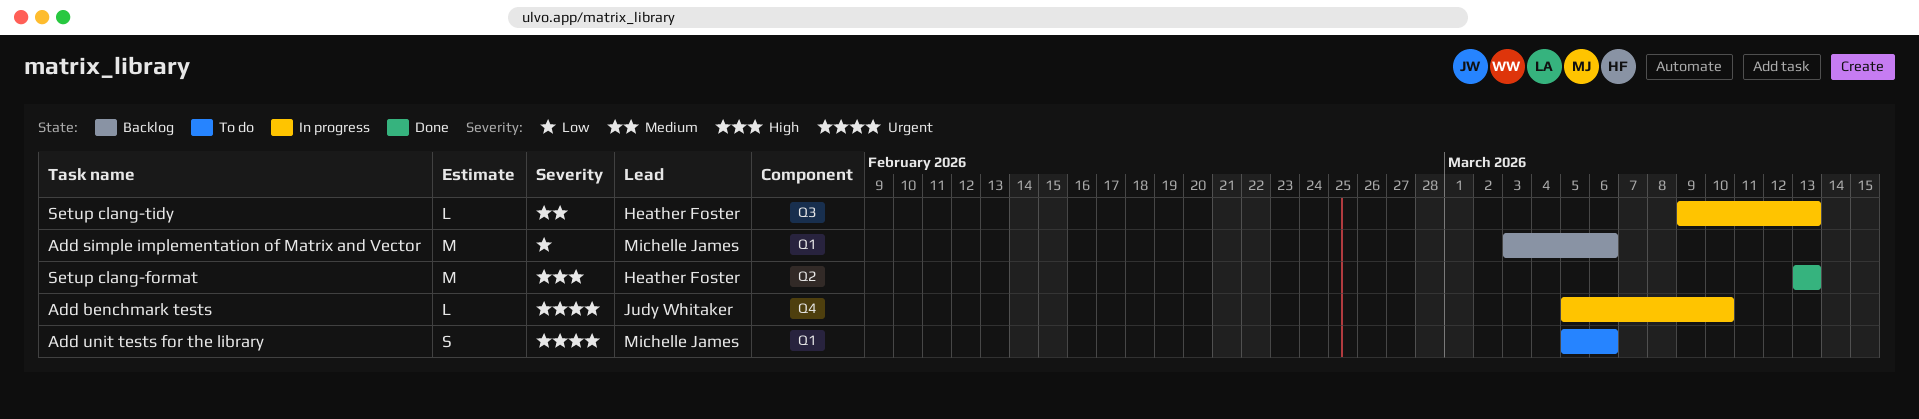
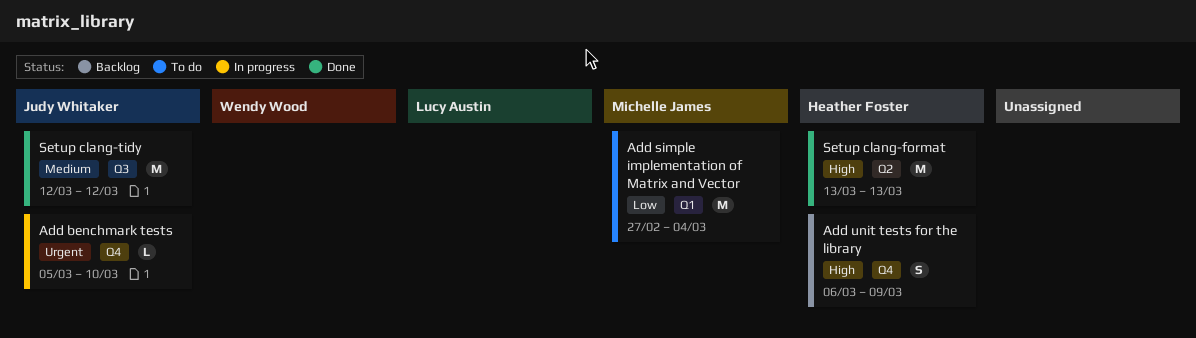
Add simple implementation of Matrix and Vector, status: Backlog -> To do
Add simple implementation of Matrix and Vector, start: Mar 3 -> Feb 27
Add simple implementation of Matrix and Vector, due: Mar 6 -> Mar 4
Add unit tests for the library, status: To do -> Backlog
Add unit tests for the library, owner: Michelle James -> Heather Foster
Add unit tests for the library, priority: Urgent -> High
Add unit tests for the library, label: Q1 -> Q4
Add unit tests for the library, start: Mar 5 -> Mar 6
Add unit tests for the library, due: Mar 6 -> Mar 9
Setup clang-tidy, status: In progress -> Done
Setup clang-tidy, owner: Heather Foster -> Judy Whitaker
Setup clang-tidy, estimate: L -> M
Setup clang-tidy, start: Mar 9 -> Mar 12
Setup clang-tidy, due: Mar 13 -> Mar 12

